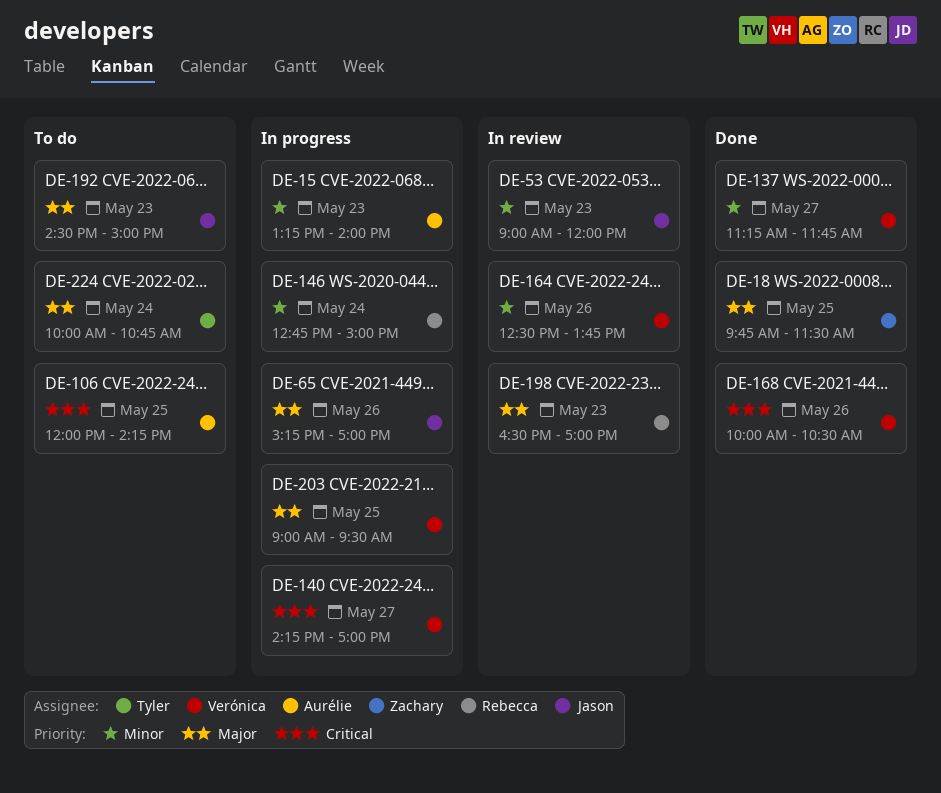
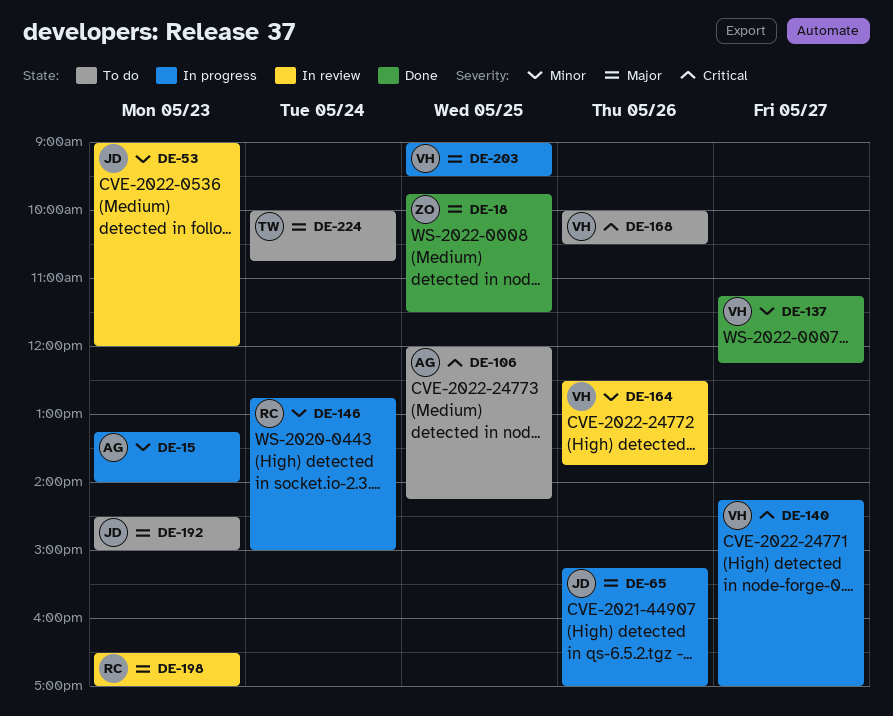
DE-137, ends: 11:45 -> 12:15
DE-168, status: Done -> To do

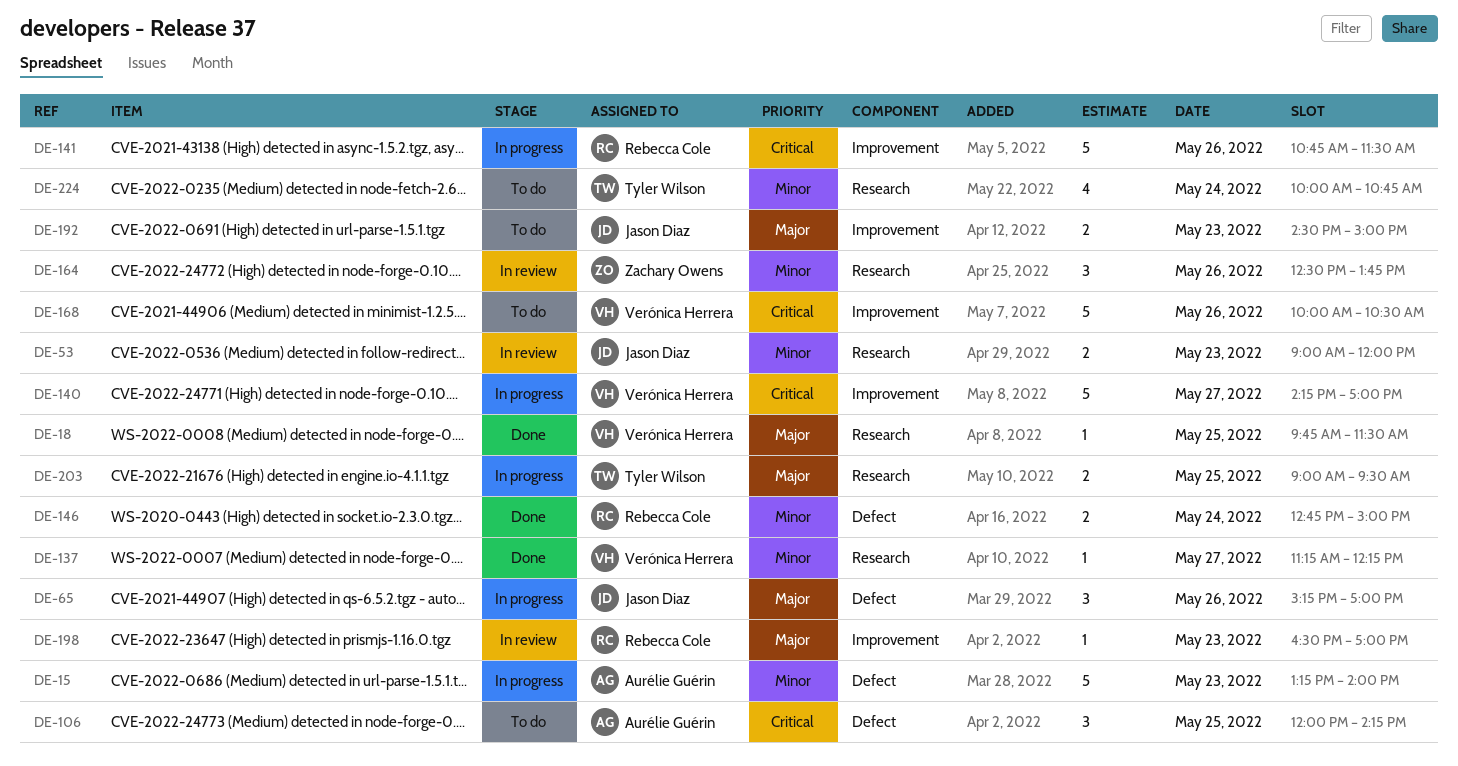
DE-18, owner: Zachary Owens -> Verónica Herrera
DE-141: none -> present
DE-146, status: In progress -> Done
DE-164, owner: Verónica Herrera -> Zachary Owens
DE-203, owner: Verónica Herrera -> Tyler Wilson
DE-224, priority: Major -> Minor

